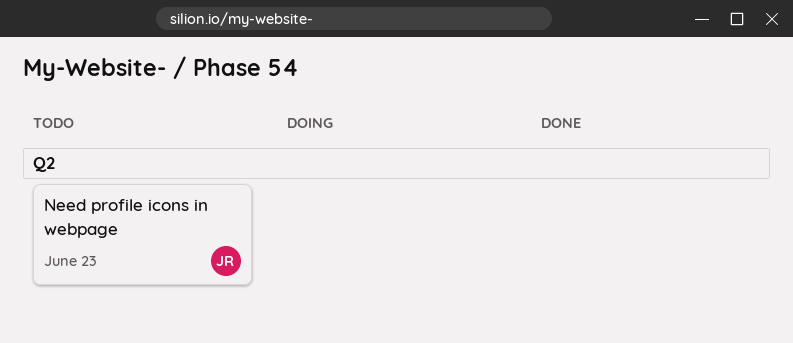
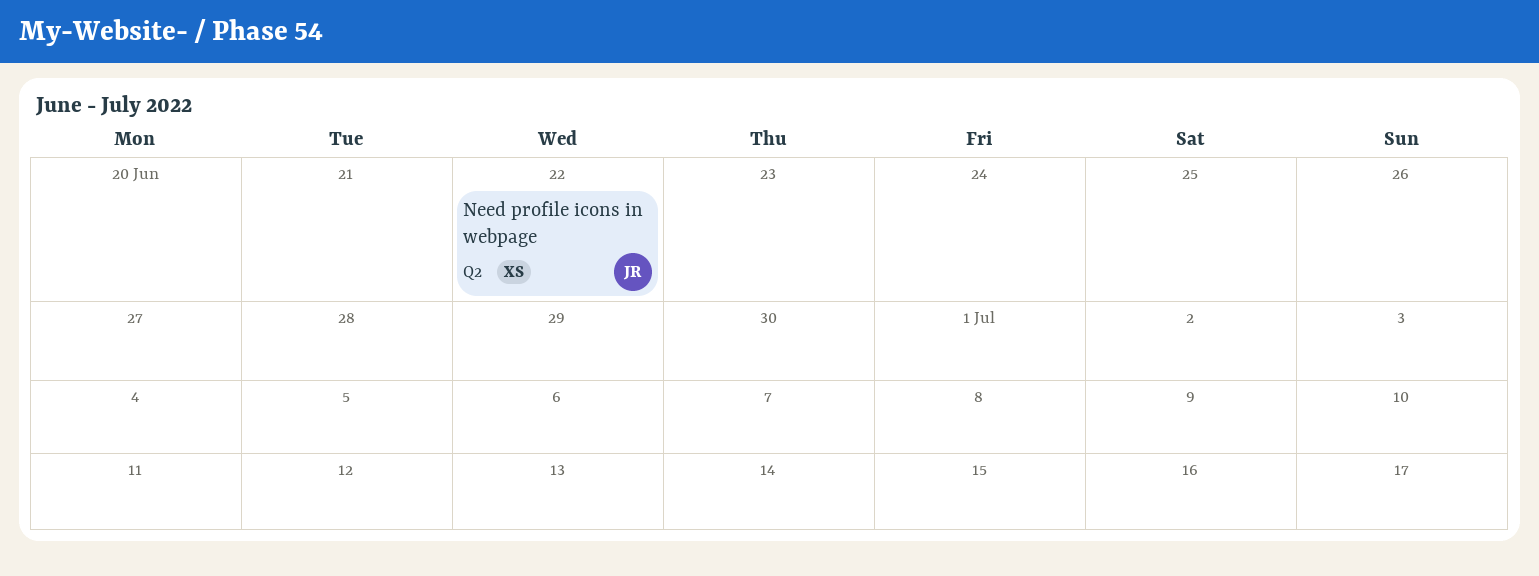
Need profile icons in webpage, due: Jun 23 -> Jun 22

